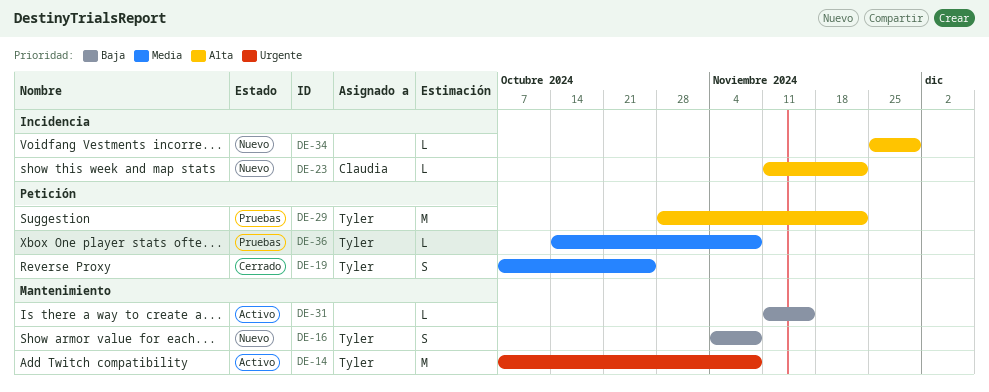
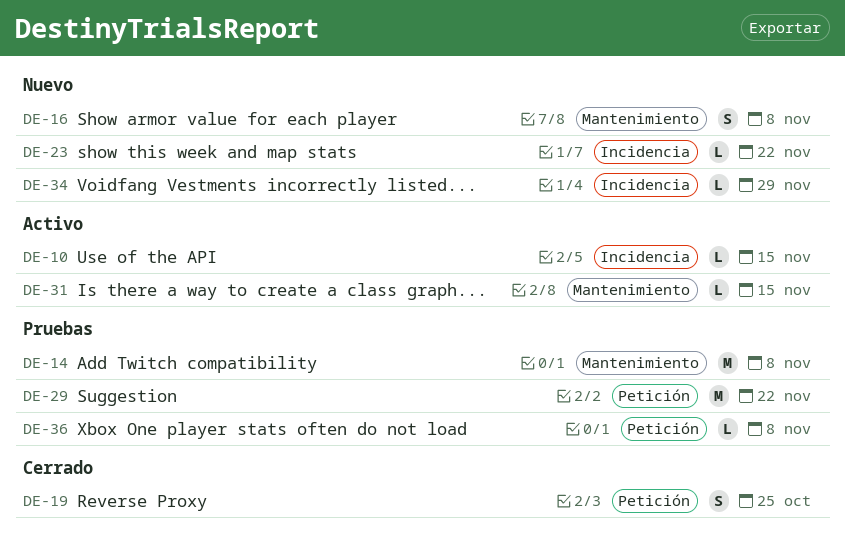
DE-10: none -> present
DE-14, status: Activo -> Pruebas

